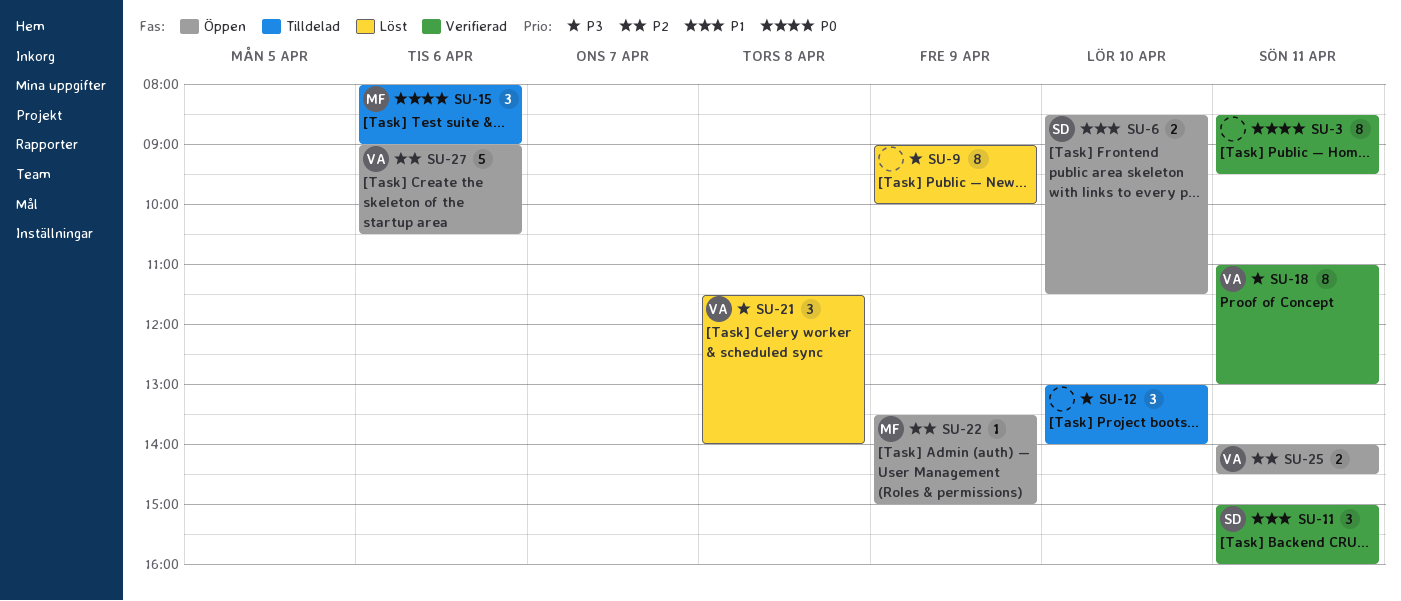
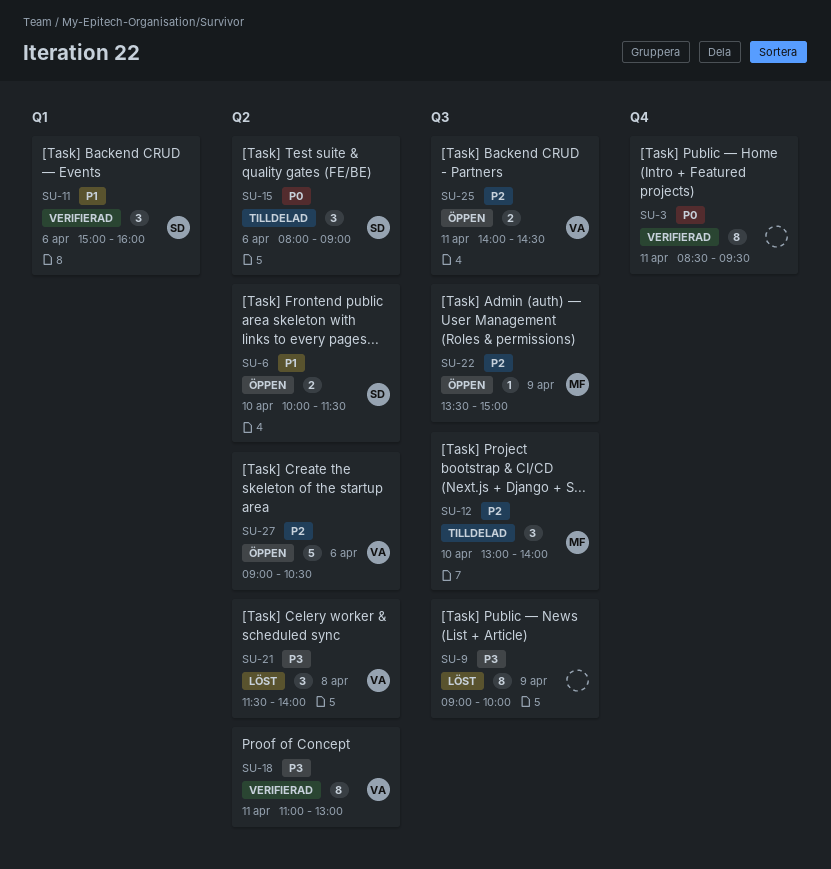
SU-6, begins: 08:30 -> 10:00
SU-11, day: Apr 11 -> Apr 6
SU-12, owner: none -> MF
SU-12, priority: P3 -> P2
SU-15, owner: MF -> SD

